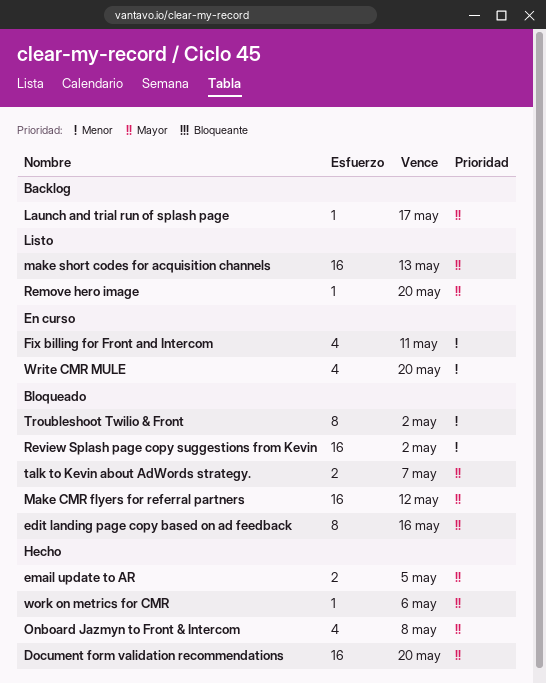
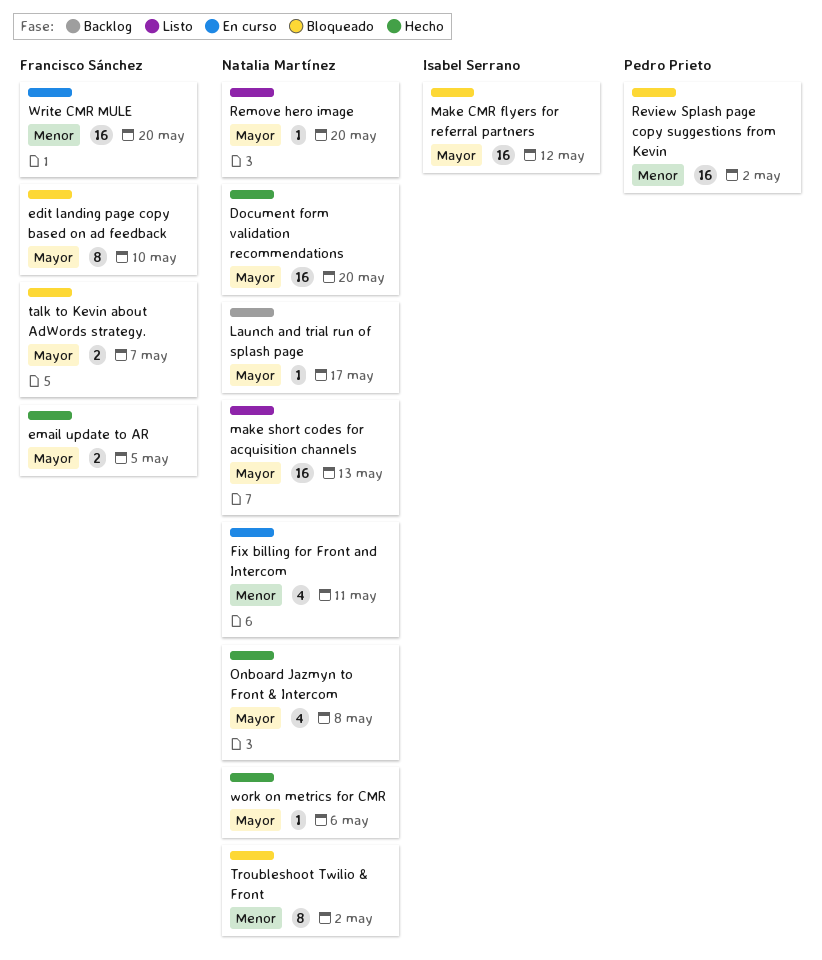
edit landing page copy based on ad feedback, due: May 16 -> May 10
Write CMR MULE, estimate: 4 -> 16

